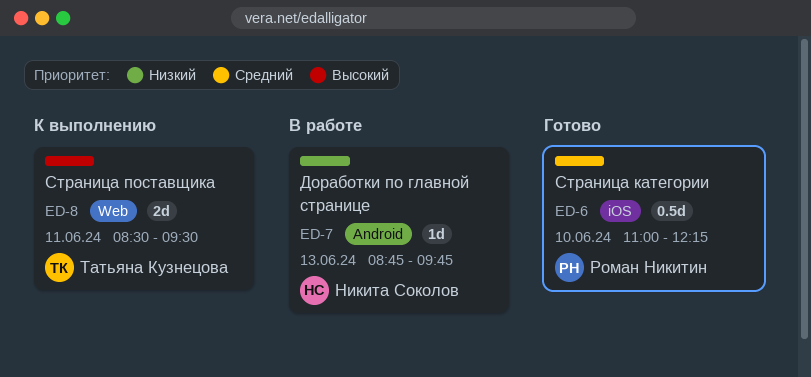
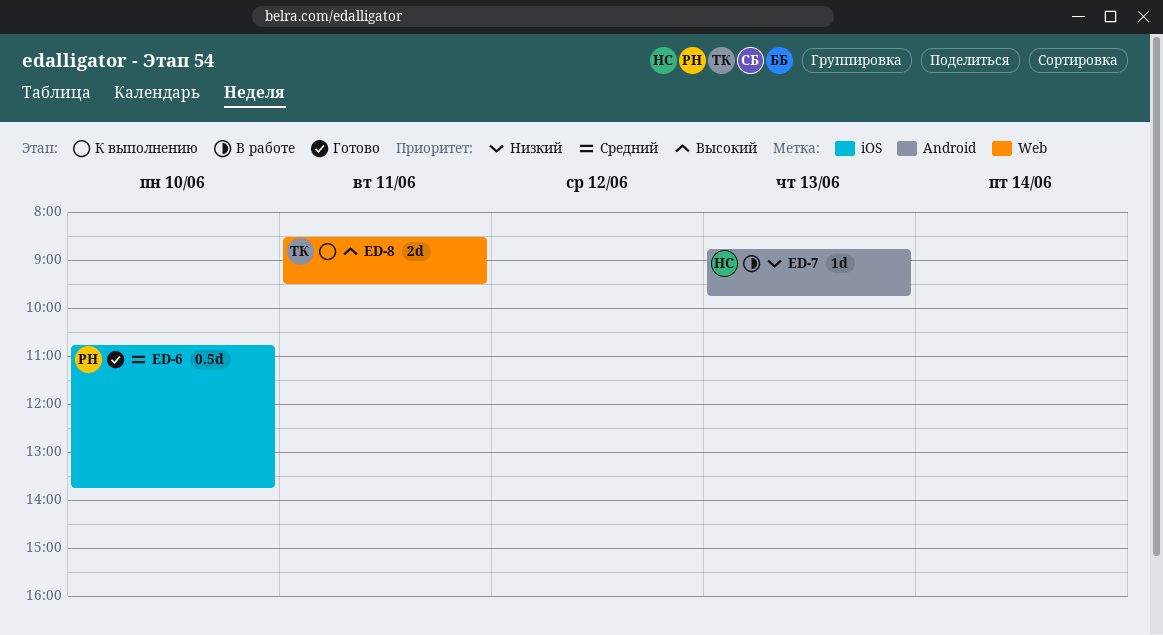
ED-6, begins: 11:00 -> 10:45
ED-6, ends: 12:15 -> 13:45

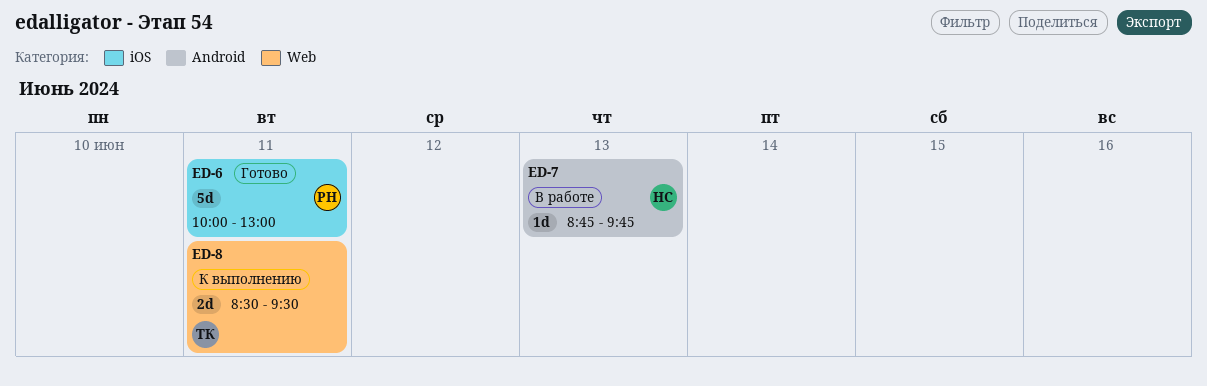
ED-6, estimate: 0.5d -> 5d
ED-6, day: Jun 10 -> Jun 11
ED-6, begins: 10:45 -> 10:00
ED-6, ends: 13:45 -> 13:00

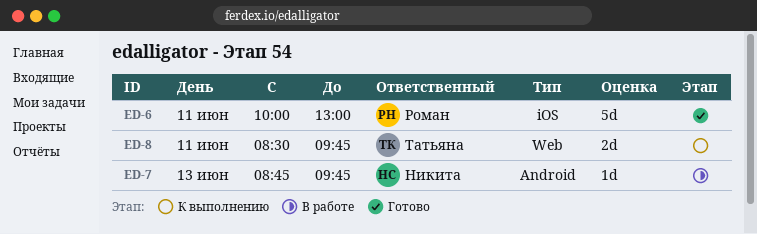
ED-8, ends: 09:30 -> 09:45

